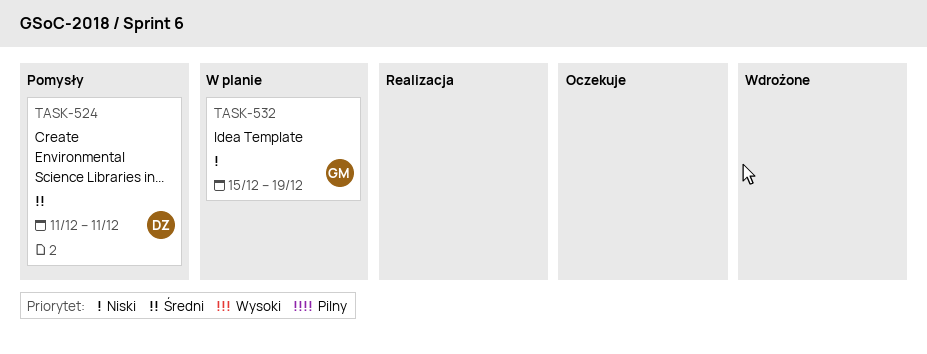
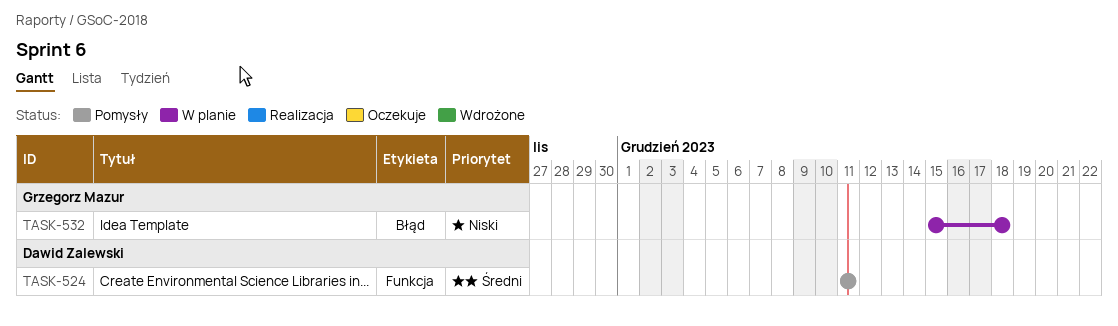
TASK-532, due: Dec 19 -> Dec 18

